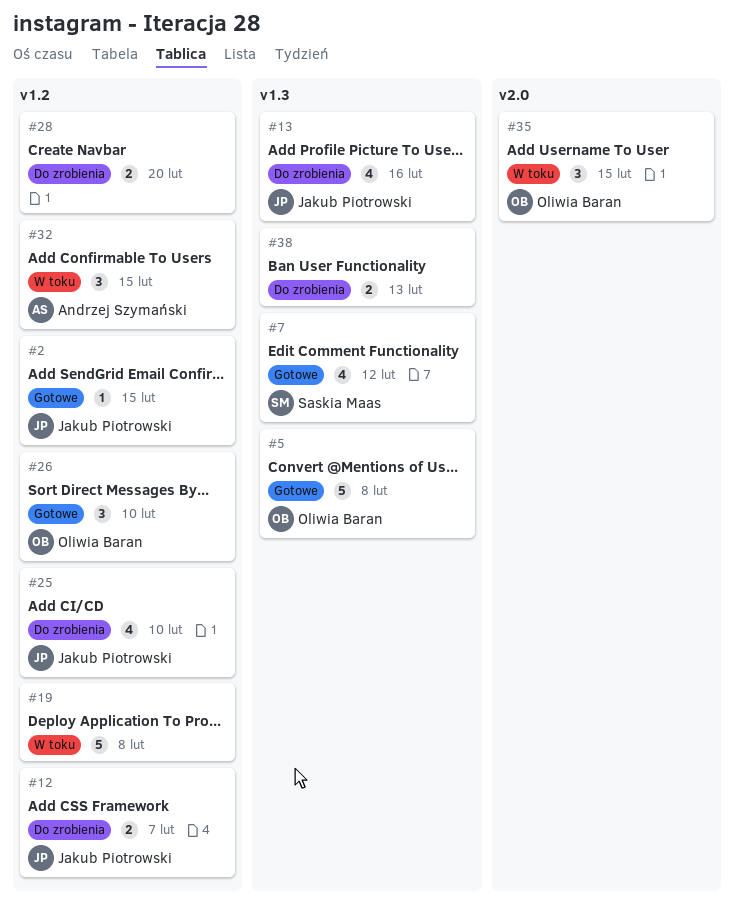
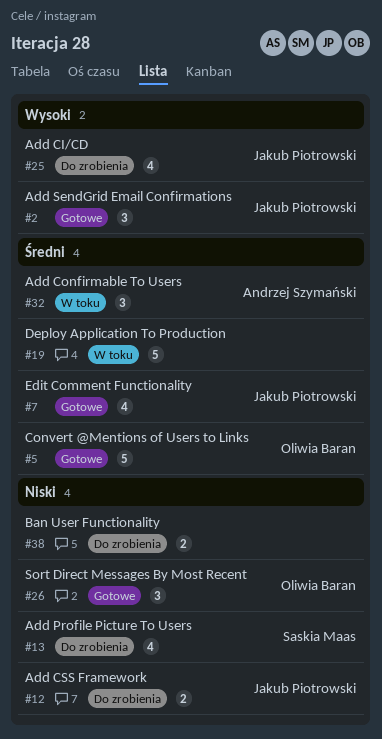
#2, estimate: 1 -> 3
#7, owner: Saskia Maas -> Jakub Piotrowski
#13, owner: Jakub Piotrowski -> Saskia Maas
#28: present -> none
#35: present -> none

